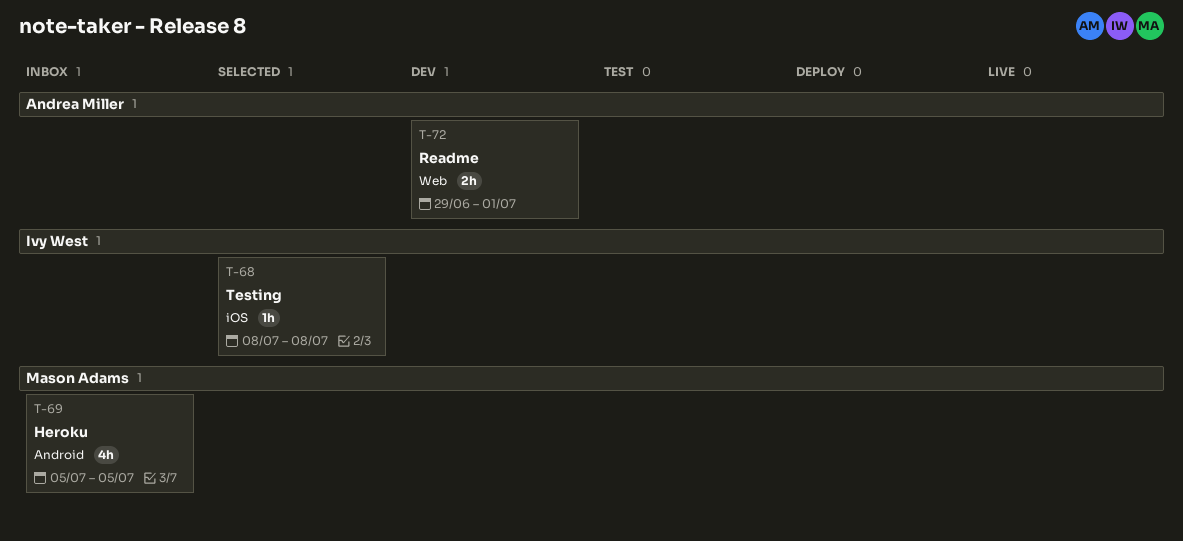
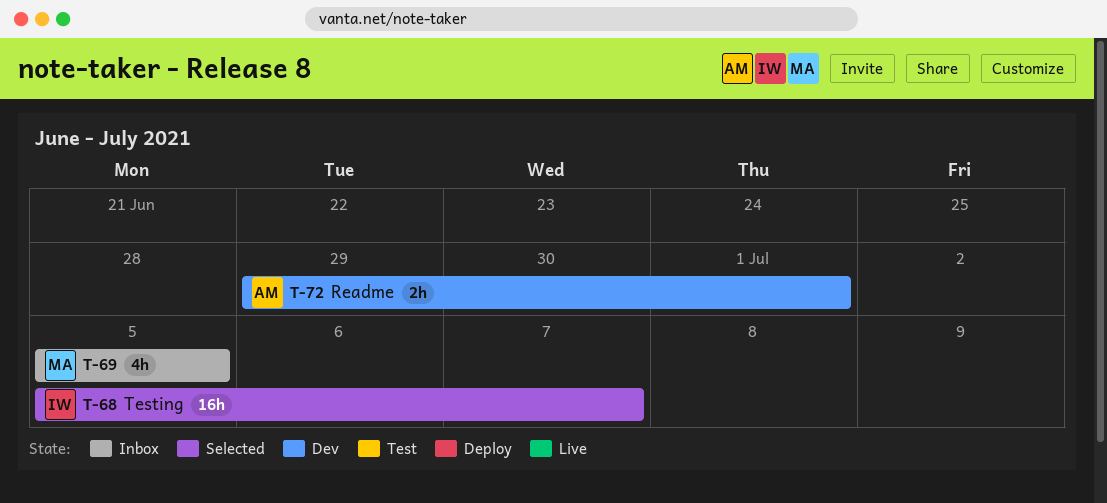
T-68, estimate: 1h -> 16h
T-68, start: Jul 8 -> Jul 5
T-68, due: Jul 8 -> Jul 7

